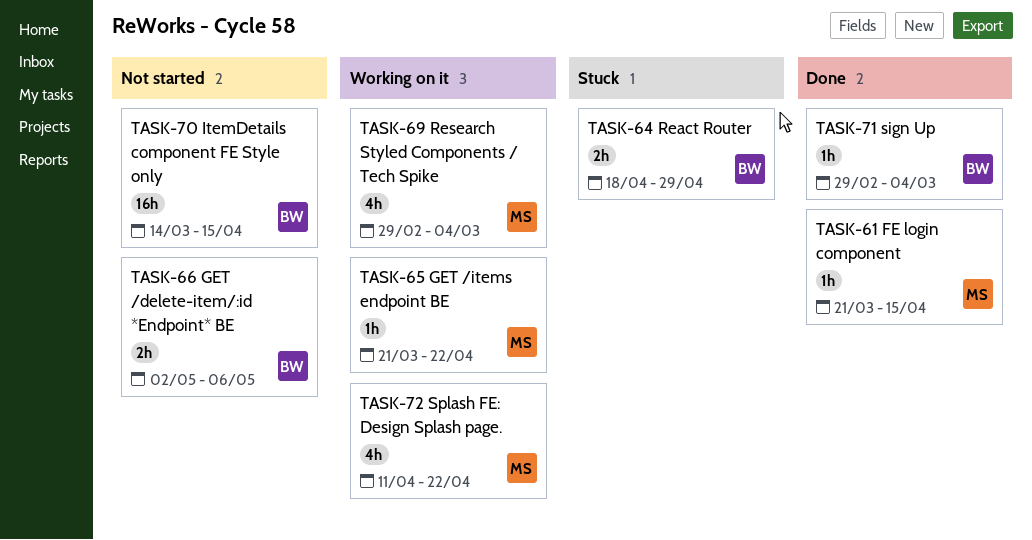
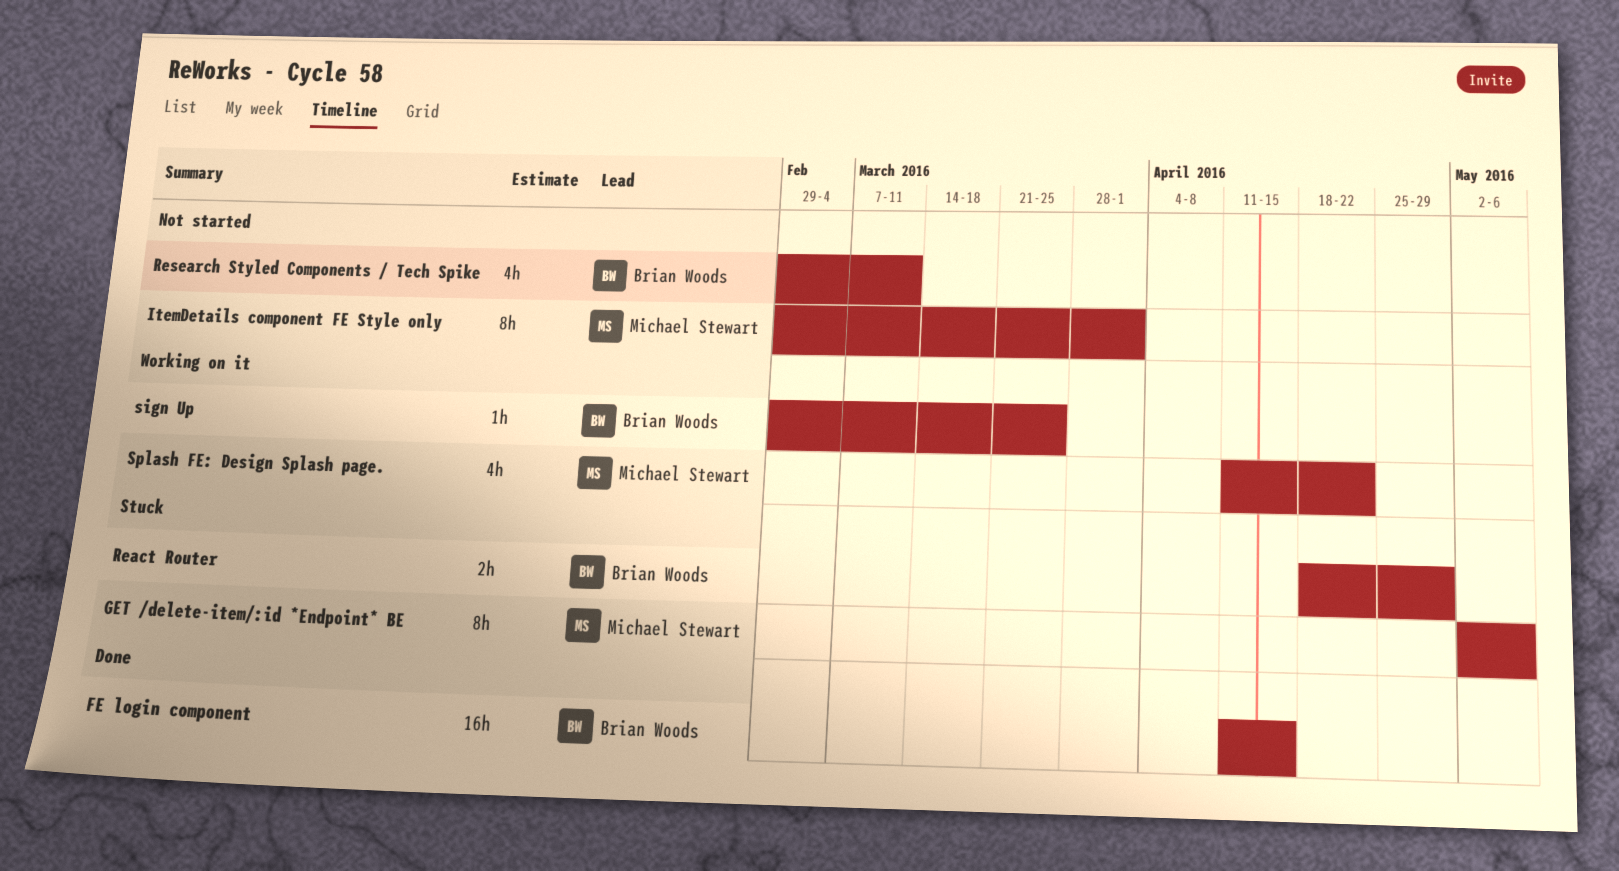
FE login component, owner: Michael Stewart -> Brian Woods
FE login component, estimate: 1h -> 16h
FE login component, start: Mar 21 -> Apr 11
GET /delete-item/:id *Endpoint* BE, status: Not started -> Stuck
GET /delete-item/:id *Endpoint* BE, owner: Brian Woods -> Michael Stewart
GET /delete-item/:id *Endpoint* BE, estimate: 2h -> 8h
GET /items endpoint BE: present -> none
ItemDetails component FE Style only, owner: Brian Woods -> Michael Stewart
ItemDetails component FE Style only, estimate: 16h -> 8h
ItemDetails component FE Style only, start: Mar 14 -> Feb 29
ItemDetails component FE Style only, due: Apr 15 -> Apr 1
Research Styled Components / Tech Spike, status: Working on it -> Not started
Research Styled Components / Tech Spike, owner: Michael Stewart -> Brian Woods
Research Styled Components / Tech Spike, due: Mar 4 -> Mar 11
sign Up, status: Done -> Working on it
sign Up, due: Mar 4 -> Mar 25

